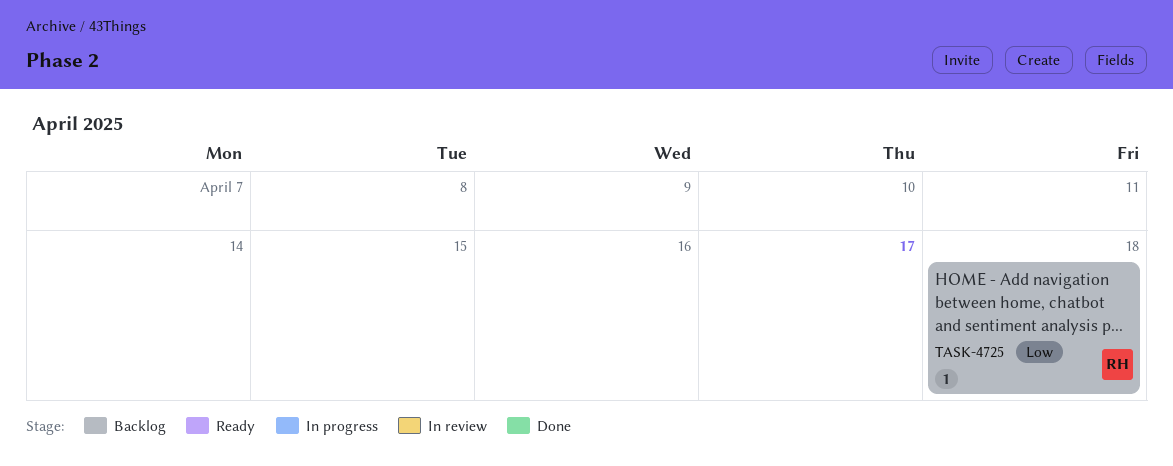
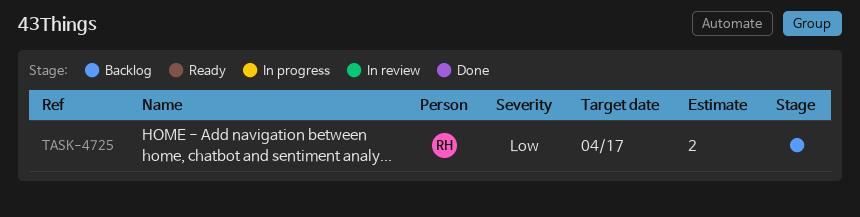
TASK-4725, estimate: 1 -> 2
TASK-4725, due: Apr 18 -> Apr 17

